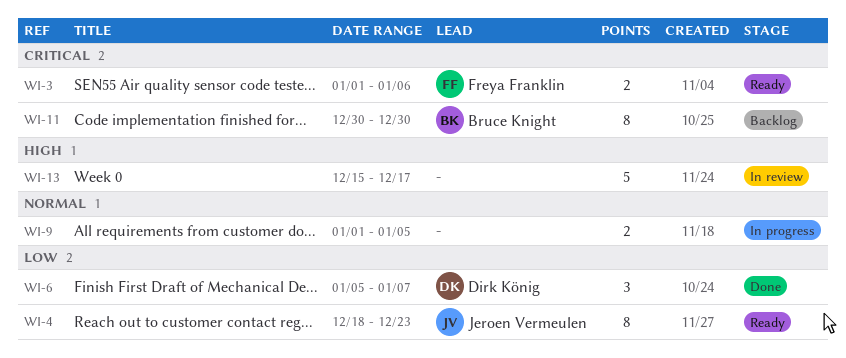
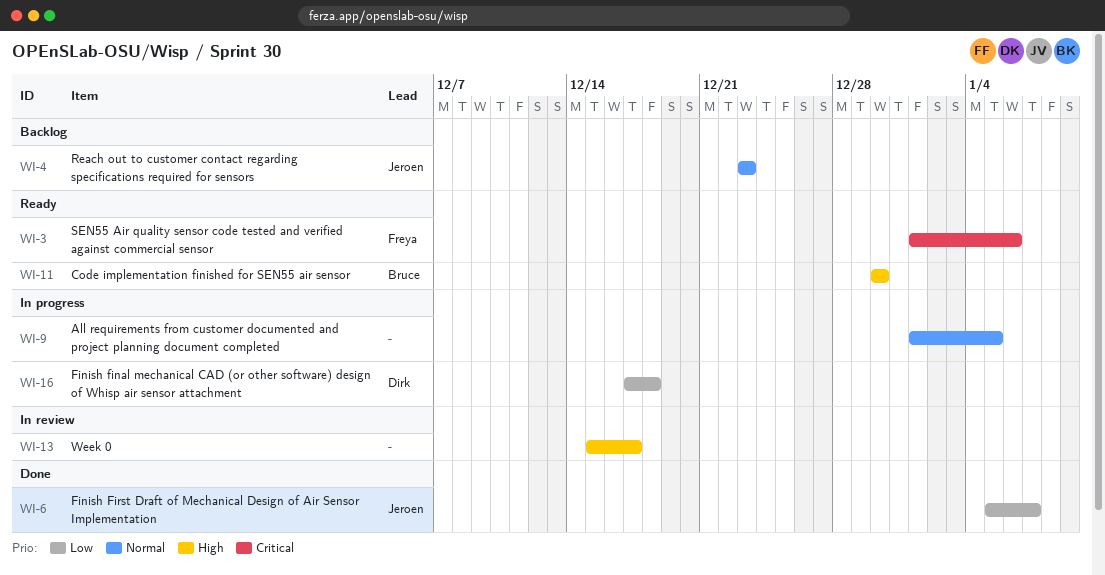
WI-4, status: Ready -> Backlog
WI-4, priority: Low -> Normal
WI-4, start: Dec 18 -> Dec 23
WI-6, owner: Dirk König -> Jeroen Vermeulen
WI-11, status: Backlog -> Ready
WI-11, priority: Critical -> High
WI-16: none -> present

